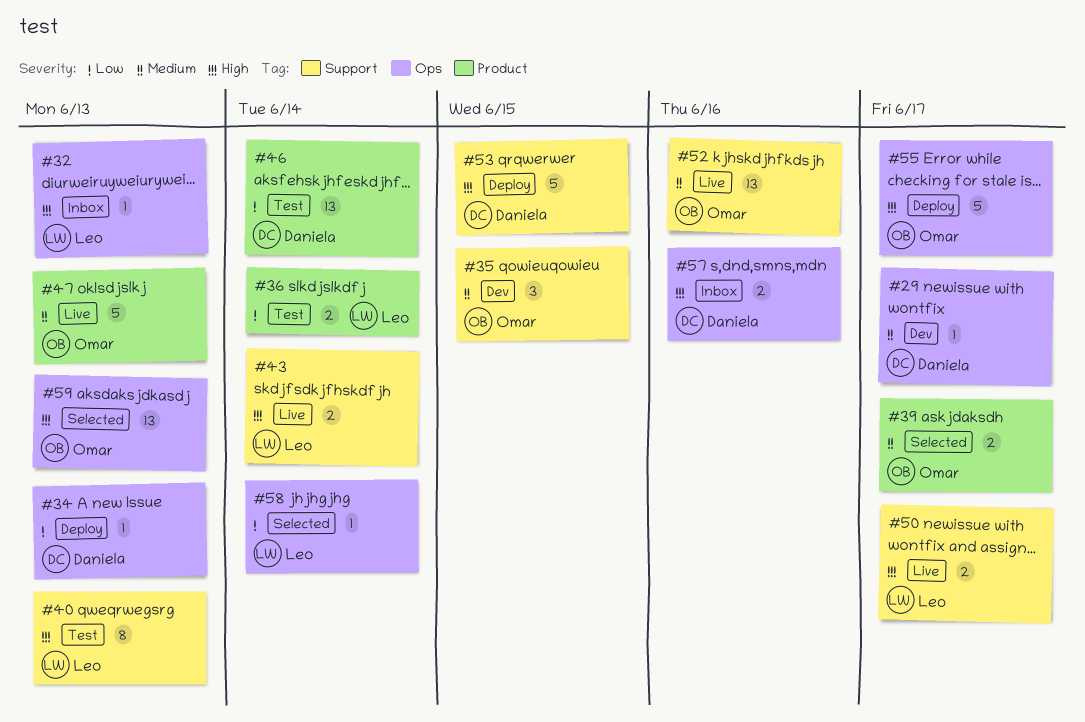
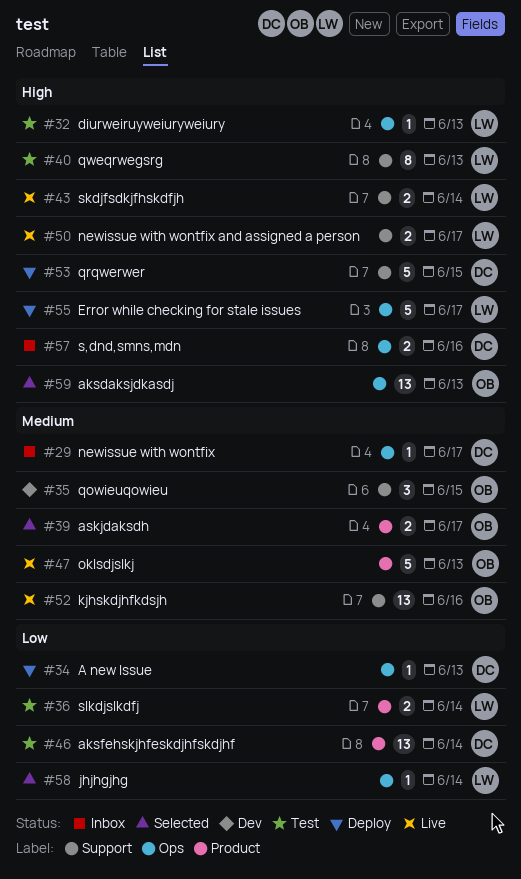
#29, status: Dev -> Inbox
#32, status: Inbox -> Test
#55, owner: Omar -> Leo

